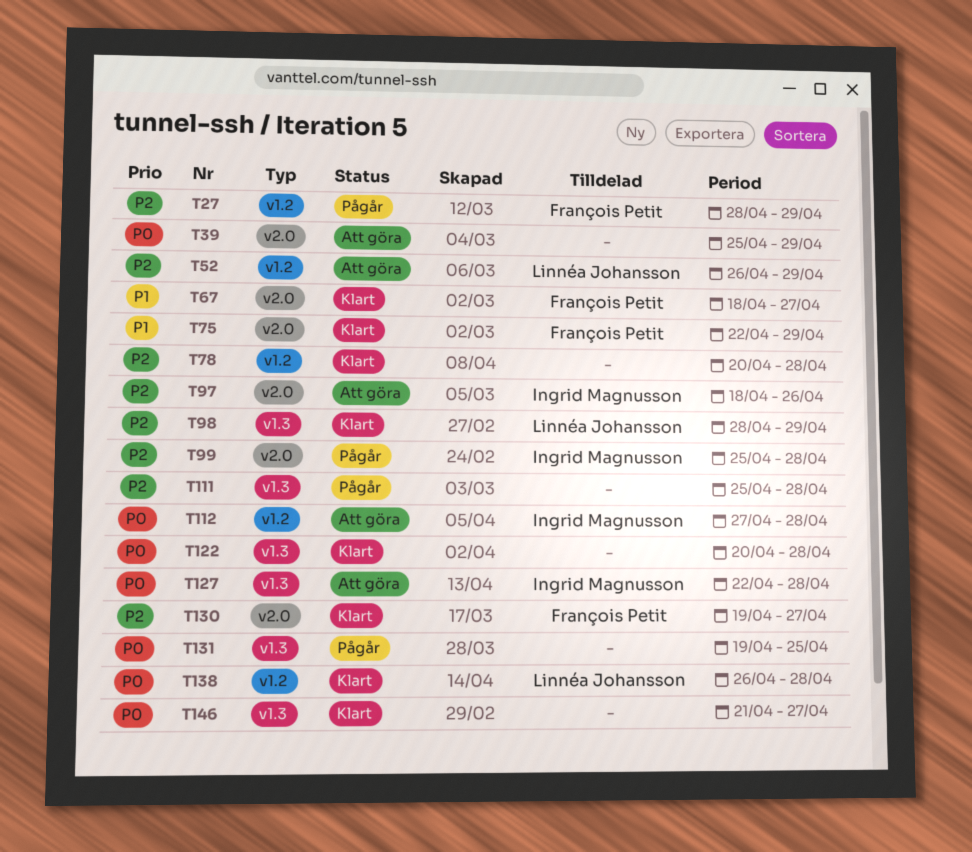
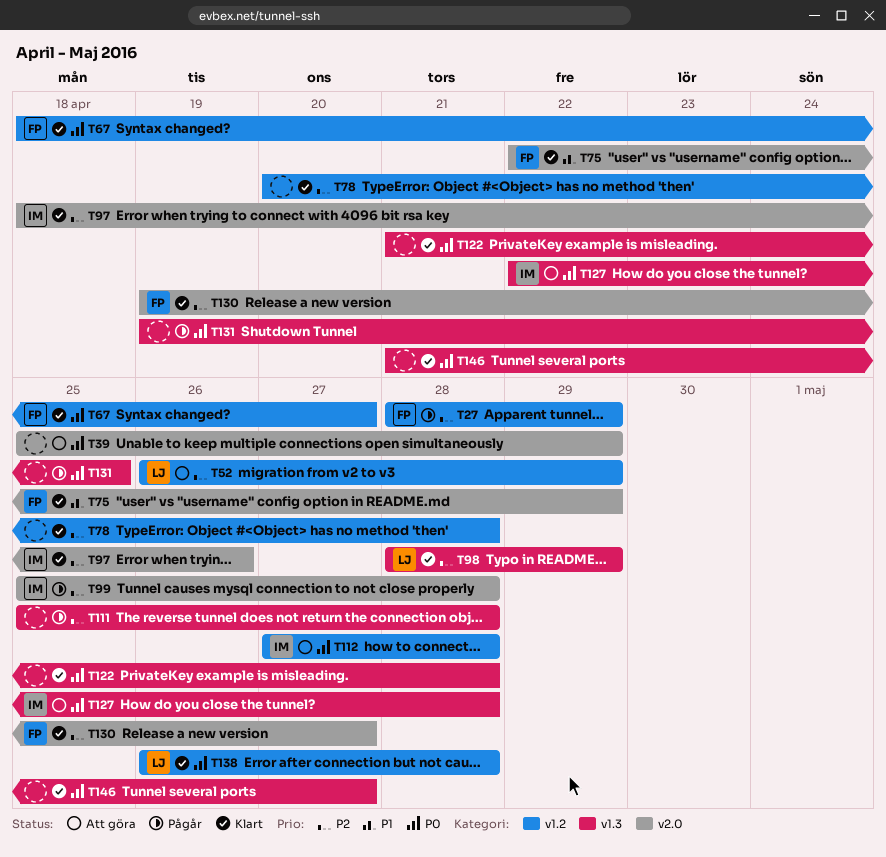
T67, priority: P1 -> P0
T67, label: v2.0 -> v1.2
T97, status: Att göra -> Klart
T122, start: Apr 20 -> Apr 21

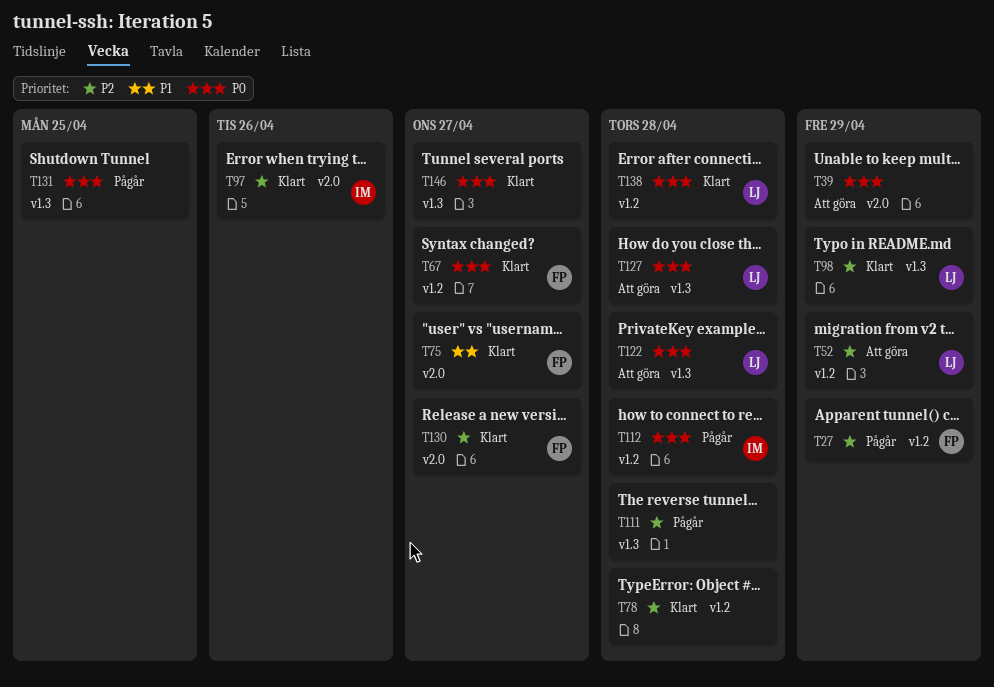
T75, due: Apr 29 -> Apr 27
T99: present -> none
T112, status: Att göra -> Pågår
T122, status: Klart -> Att göra
T122, owner: none -> LJ
T127, owner: IM -> LJ

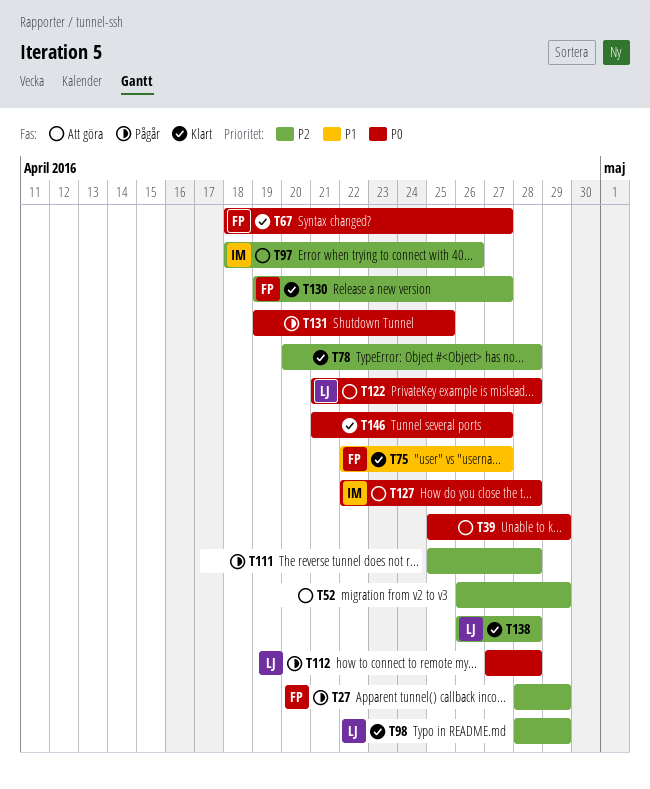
T52, owner: LJ -> none
T97, status: Klart -> Att göra
T112, owner: IM -> LJ
T127, owner: LJ -> IM
T138, priority: P0 -> P2

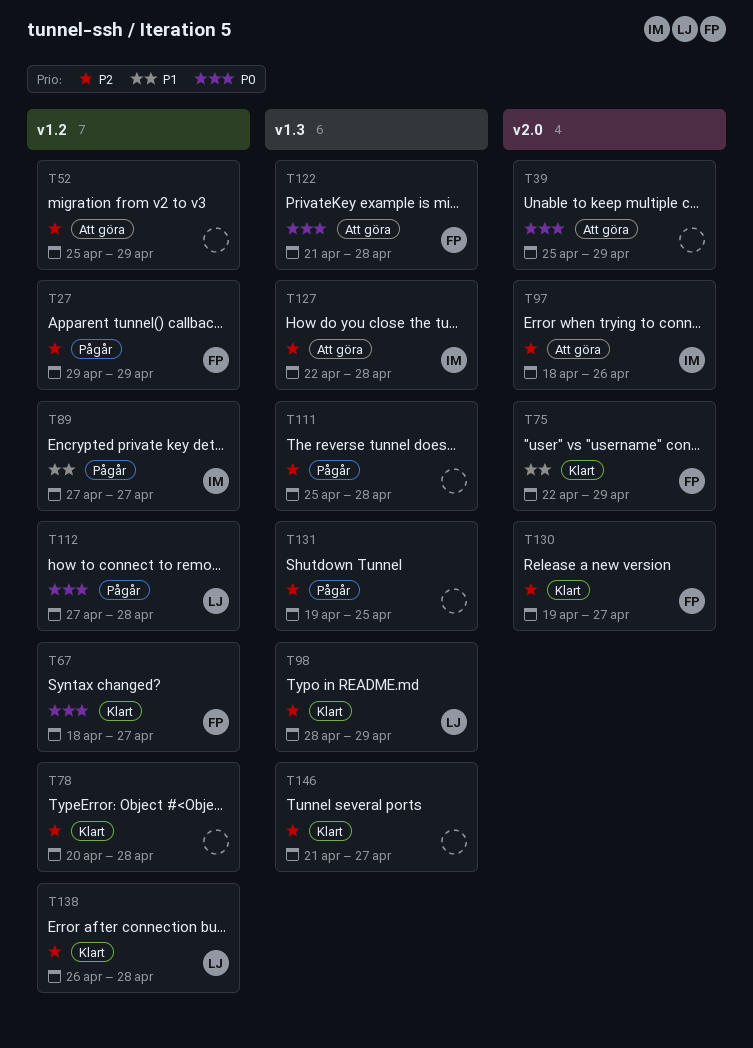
T27, start: Apr 28 -> Apr 29
T52, start: Apr 26 -> Apr 25
T75, due: Apr 27 -> Apr 29
T89: none -> present
T122, owner: LJ -> FP
T127, priority: P0 -> P2
T131, priority: P0 -> P2
T146, priority: P0 -> P2

